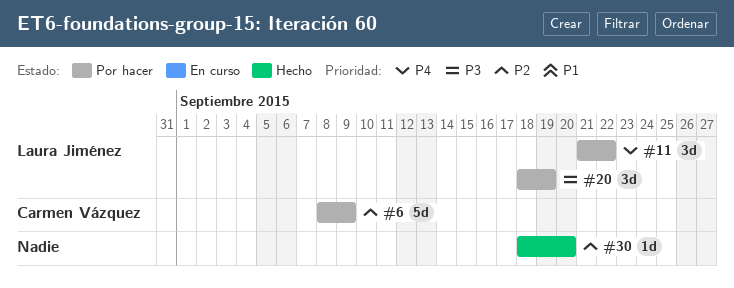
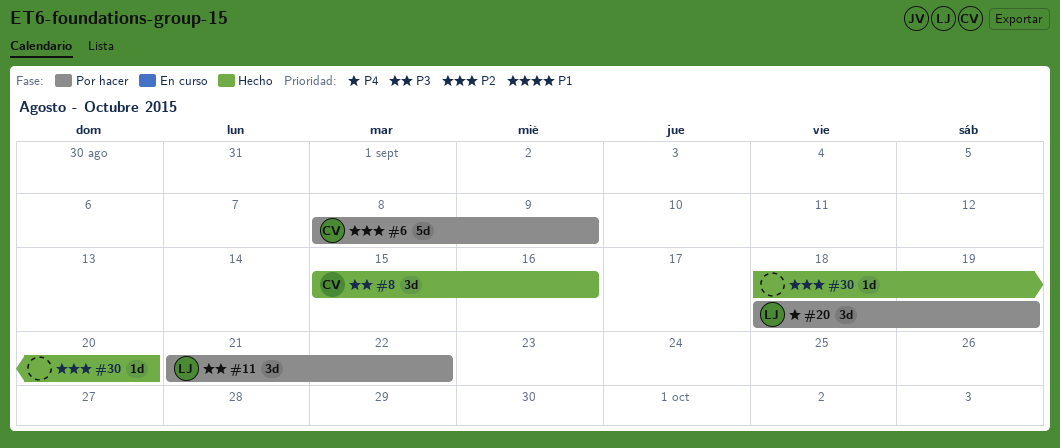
#8: none -> present
#11, priority: P4 -> P3
#20, priority: P3 -> P4

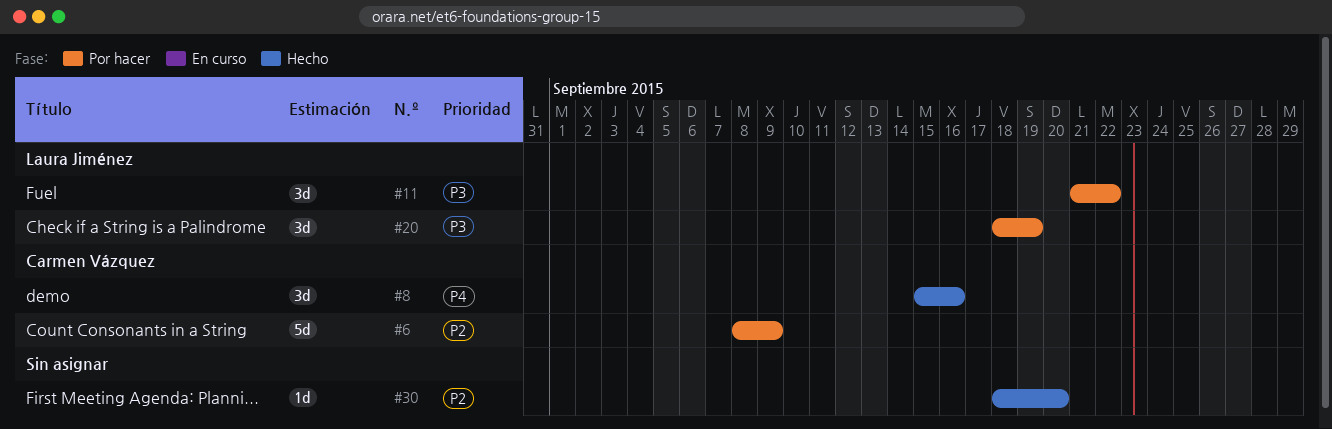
#8, priority: P3 -> P4
#20, priority: P4 -> P3

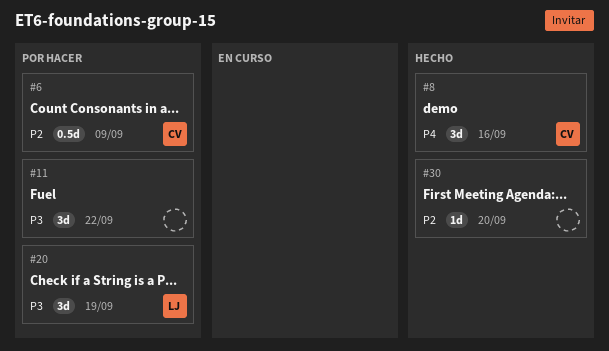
#6, estimate: 5d -> 0.5d
#11, owner: Laura Jiménez -> none

